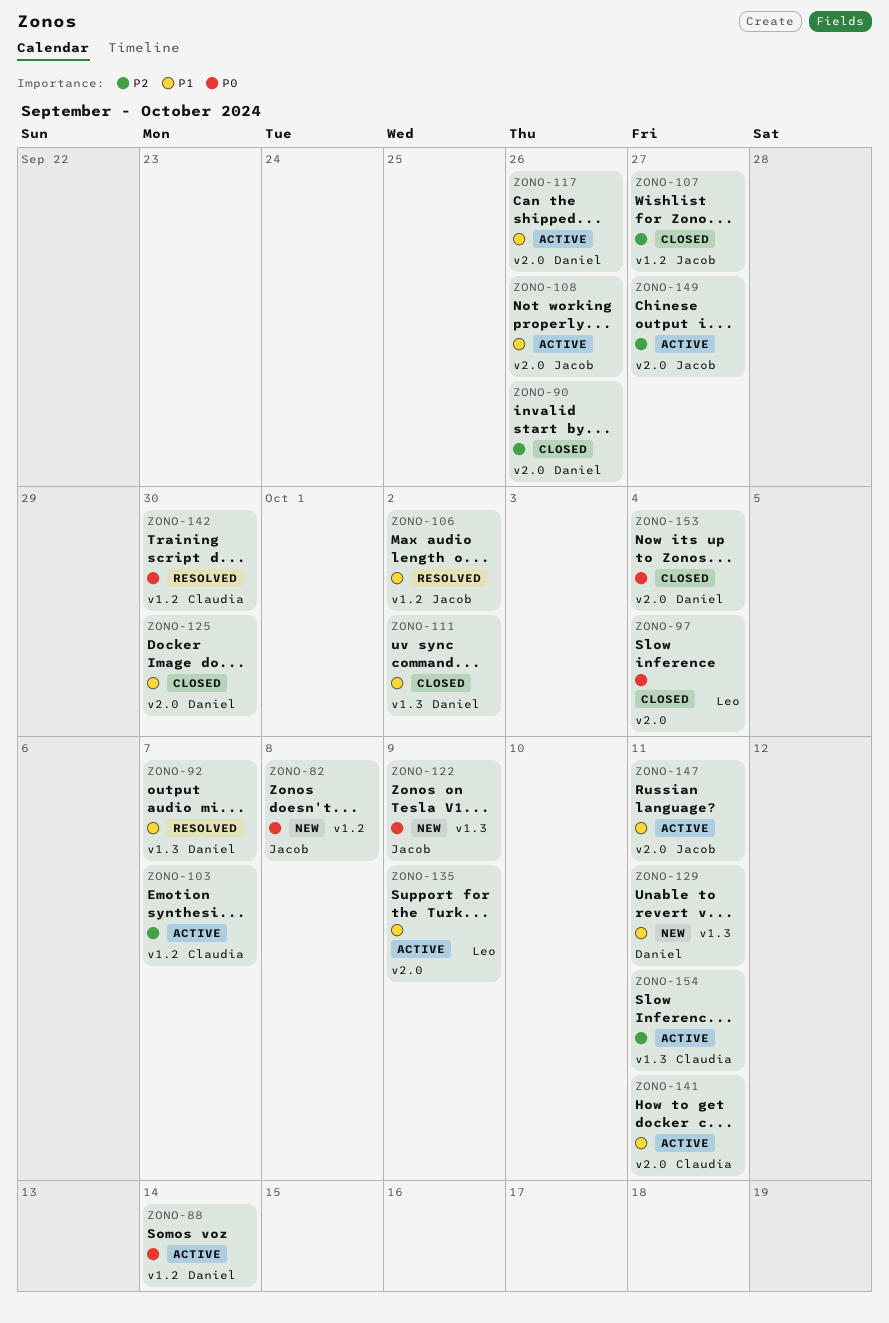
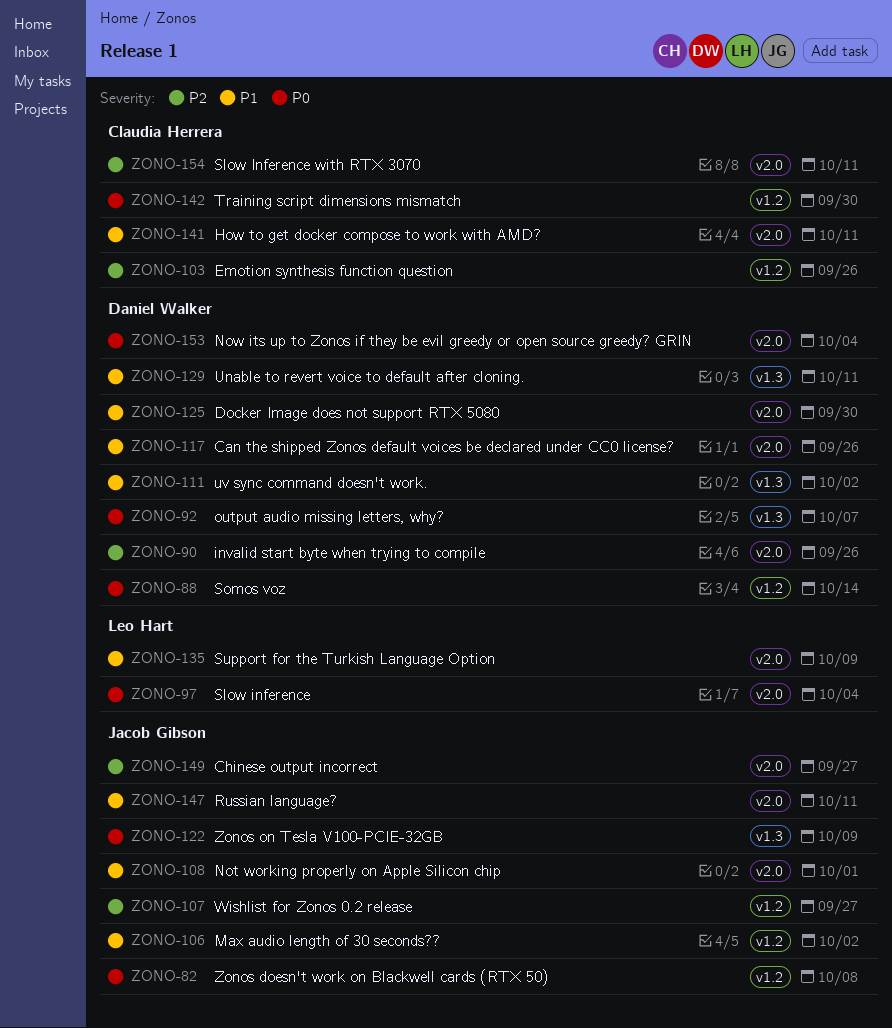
ZONO-92, priority: P1 -> P0
ZONO-103, due: Oct 7 -> Sep 26
ZONO-108, due: Sep 26 -> Oct 1
ZONO-154, label: v1.3 -> v2.0

